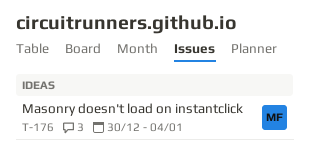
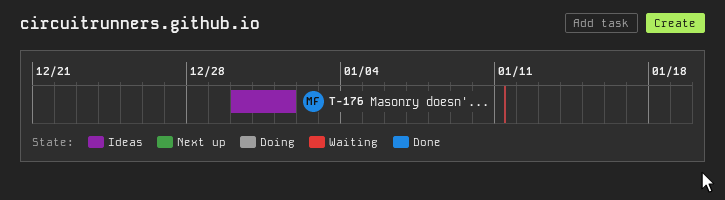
T-176, due: Jan 4 -> Jan 1

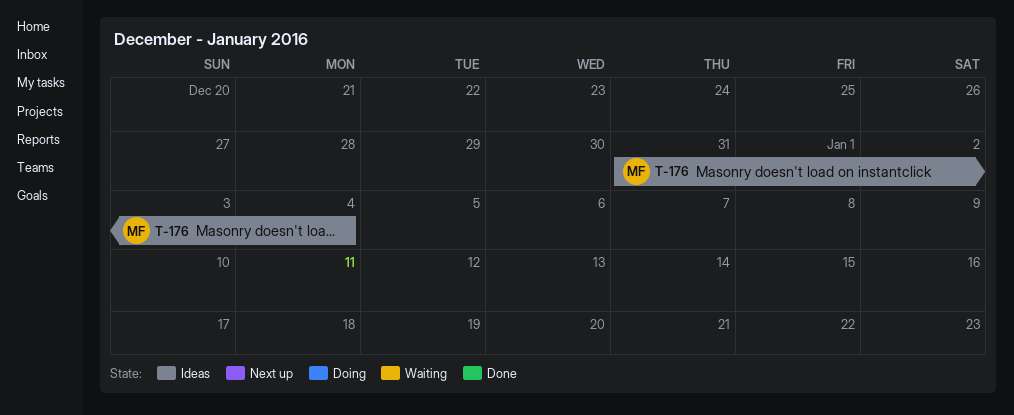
T-176, start: Dec 30 -> Dec 31
T-176, due: Jan 1 -> Jan 4

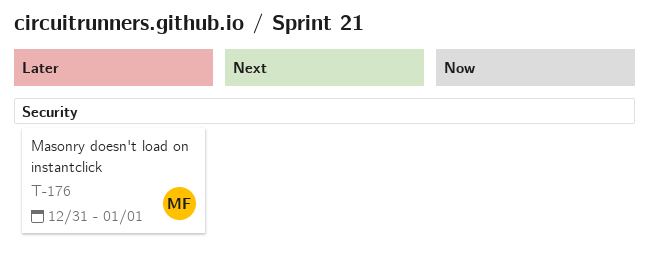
T-176, due: Jan 4 -> Jan 1

